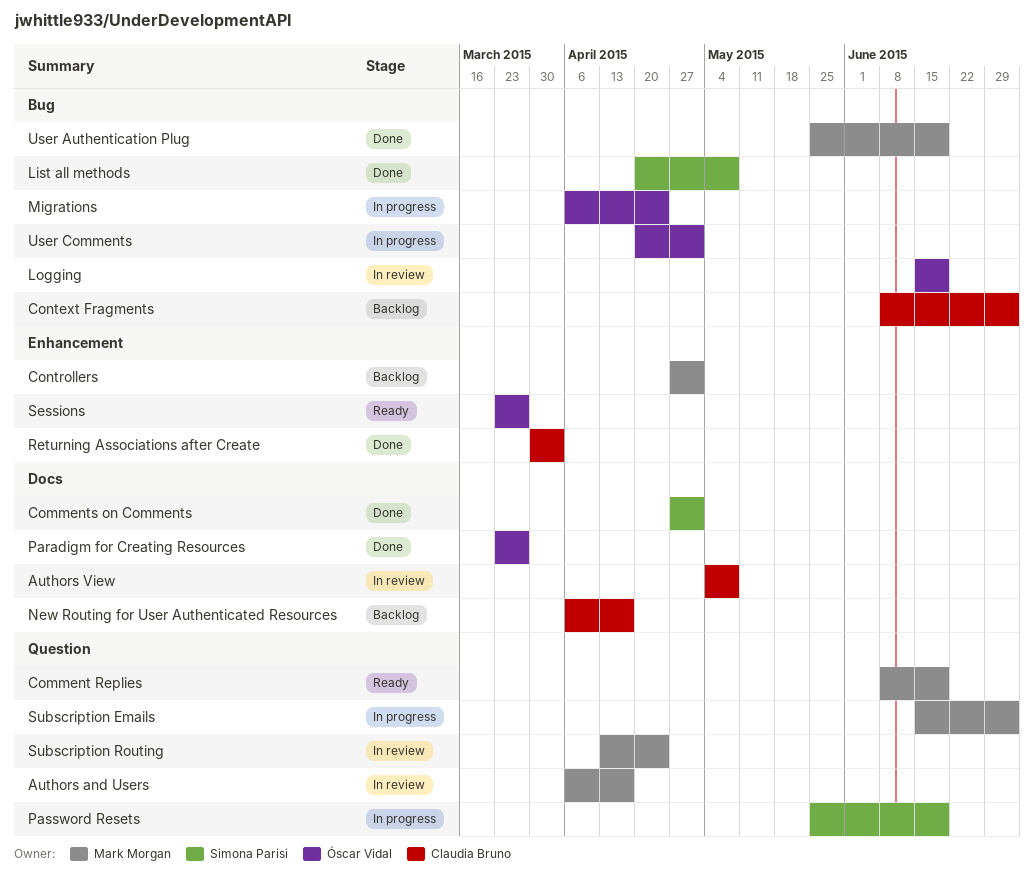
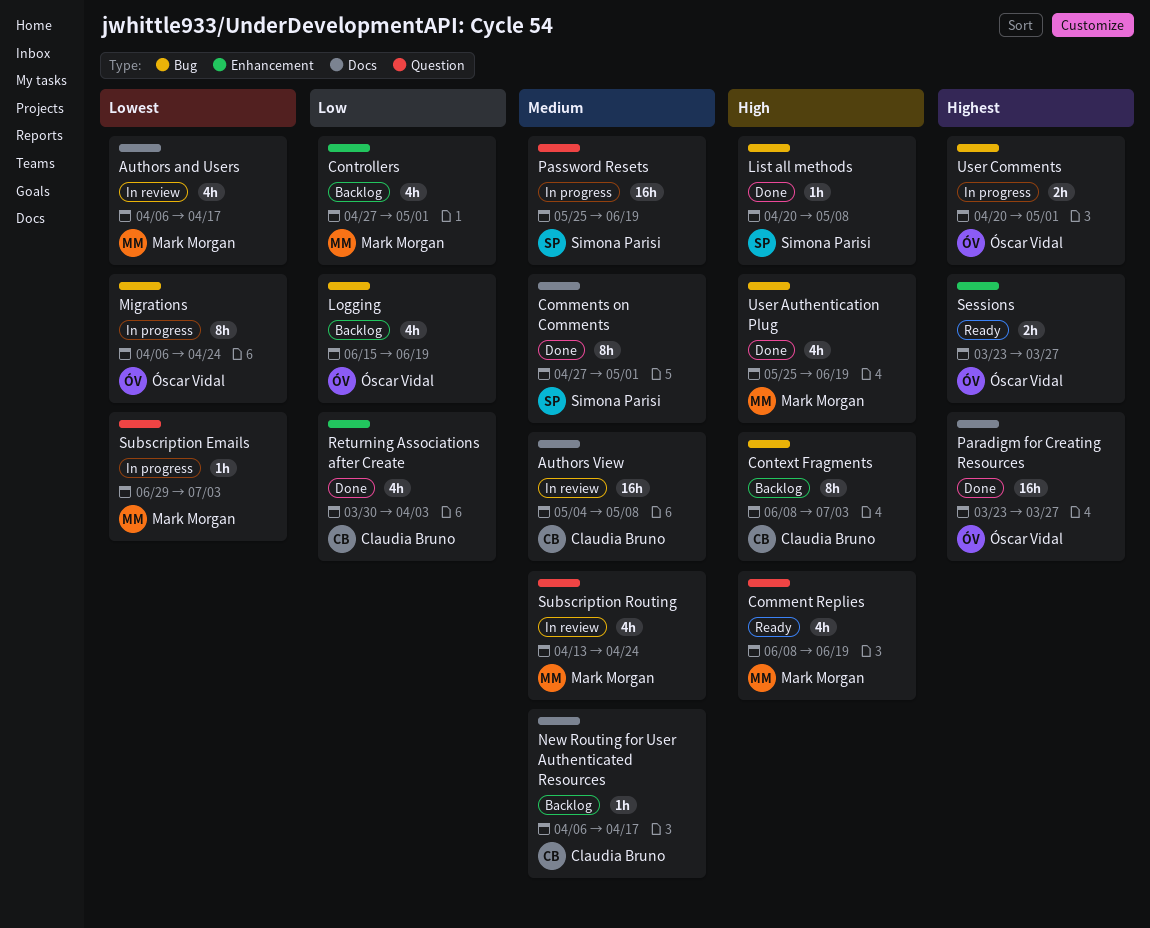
Authors and Users, label: Question -> Docs
Logging, status: In review -> Backlog
Subscription Emails, start: Jun 15 -> Jun 29

